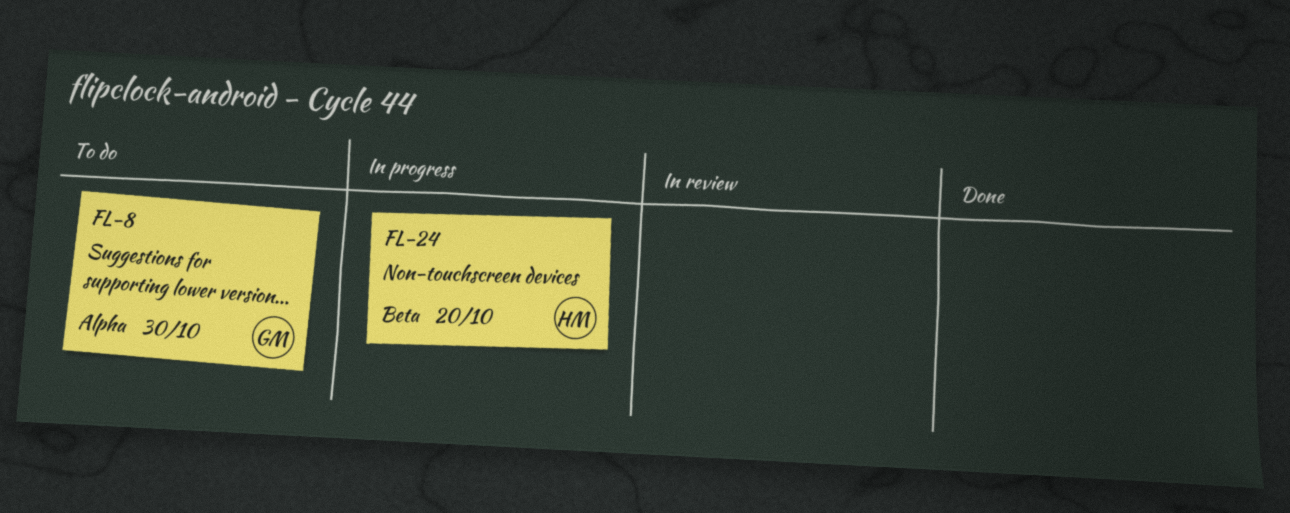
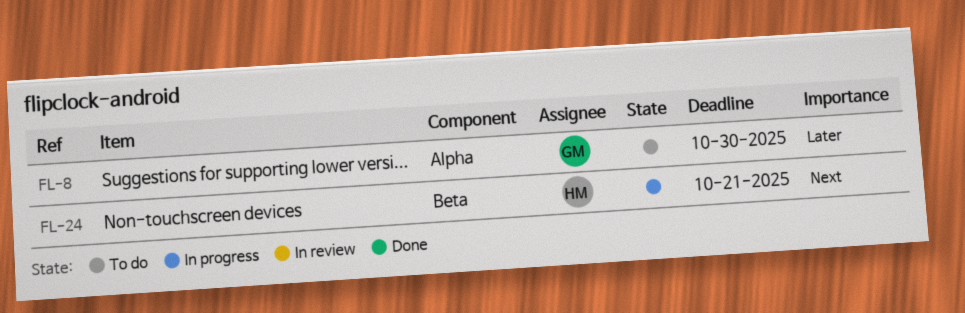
FL-24, due: Oct 20 -> Oct 21

